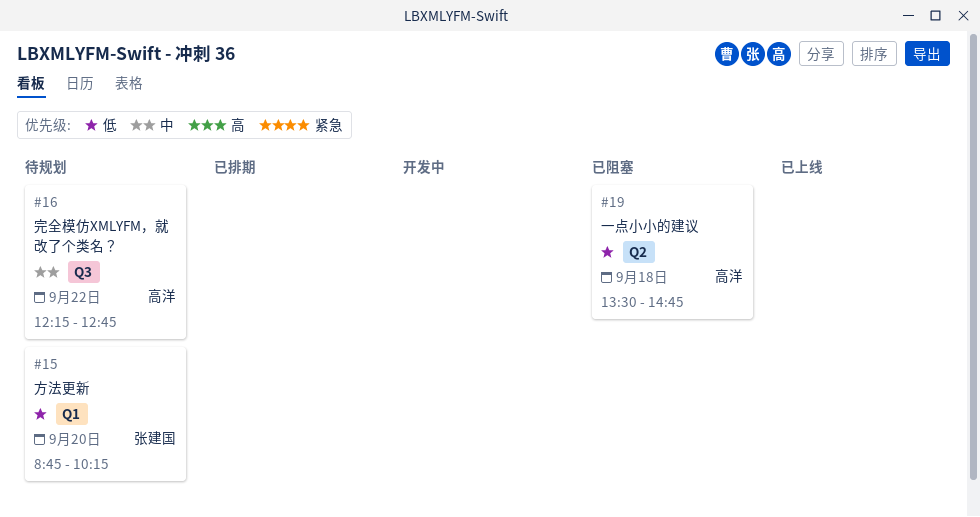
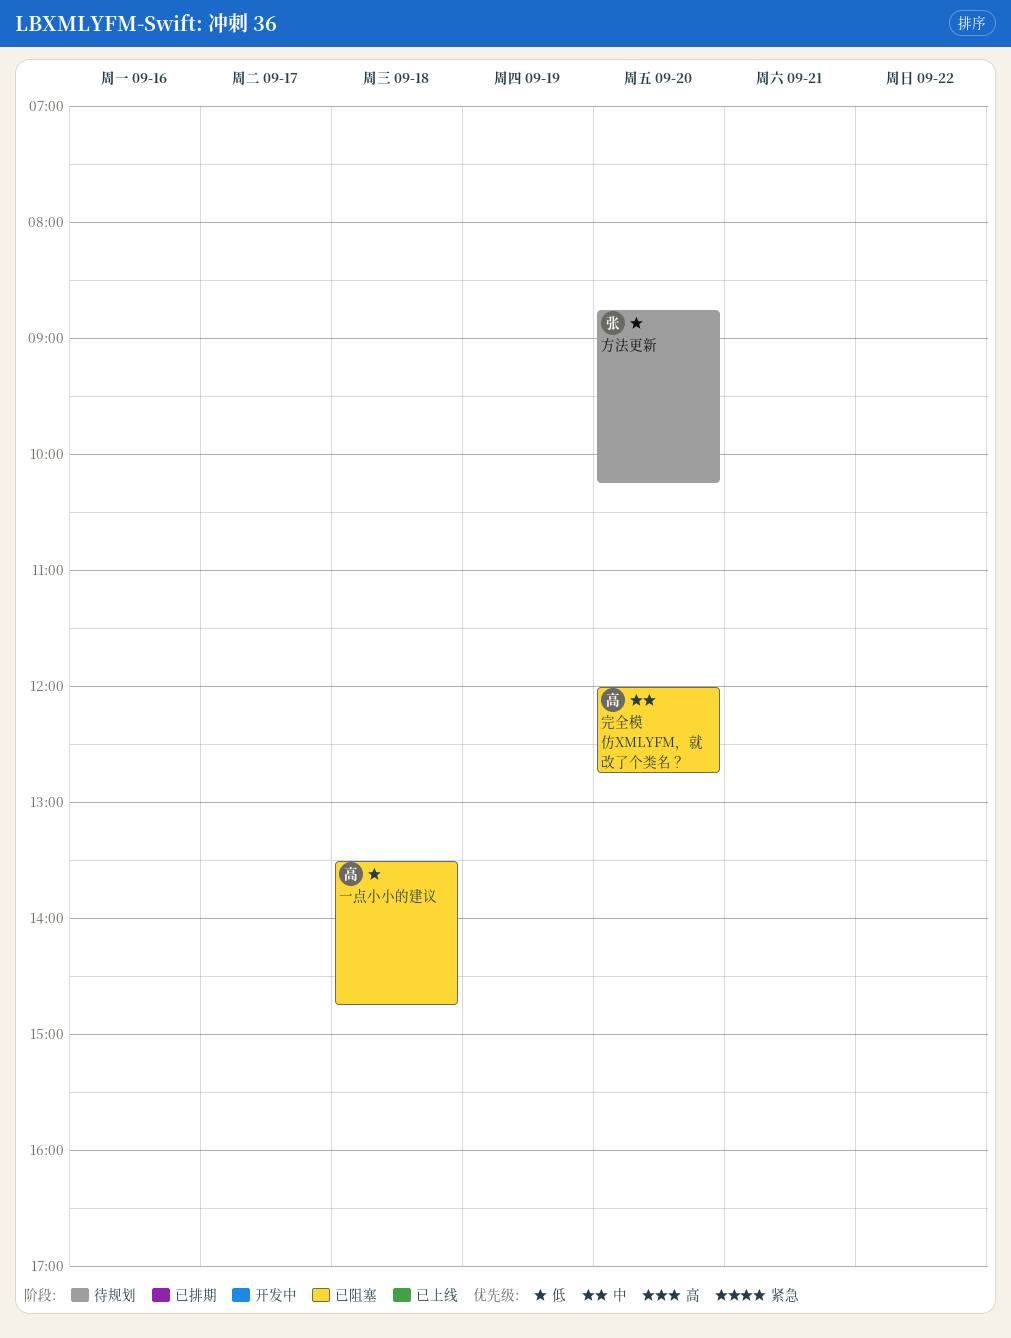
完全模仿XMLYFM，就改了个类名？, status: 待规划 -> 已阻塞
完全模仿XMLYFM，就改了个类名？, day: Sep 22 -> Sep 20
完全模仿XMLYFM，就改了个类名？, begins: 12:15 -> 12:00

